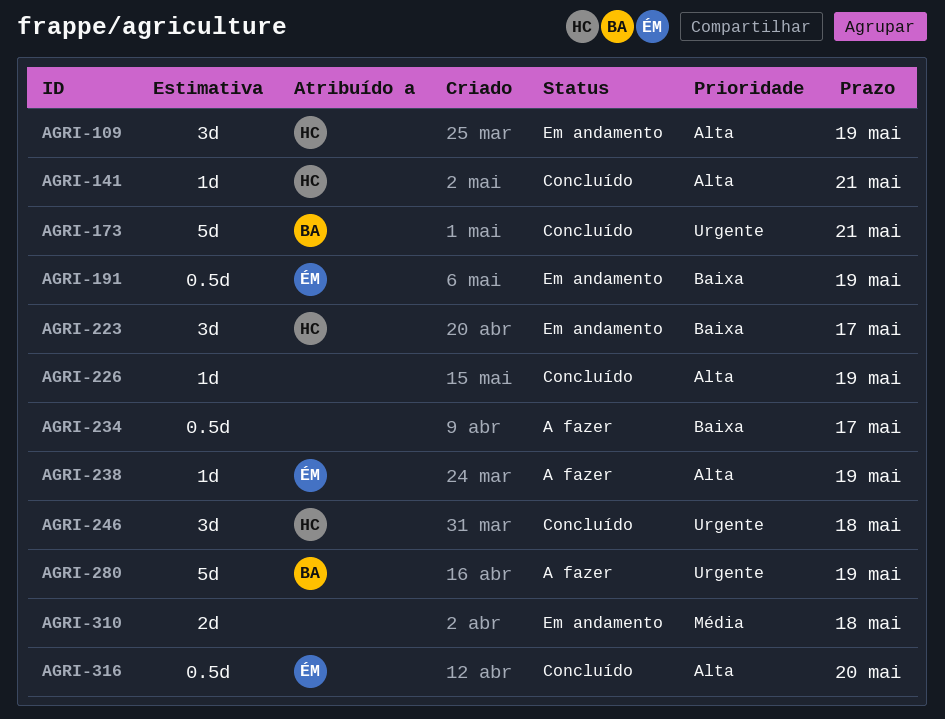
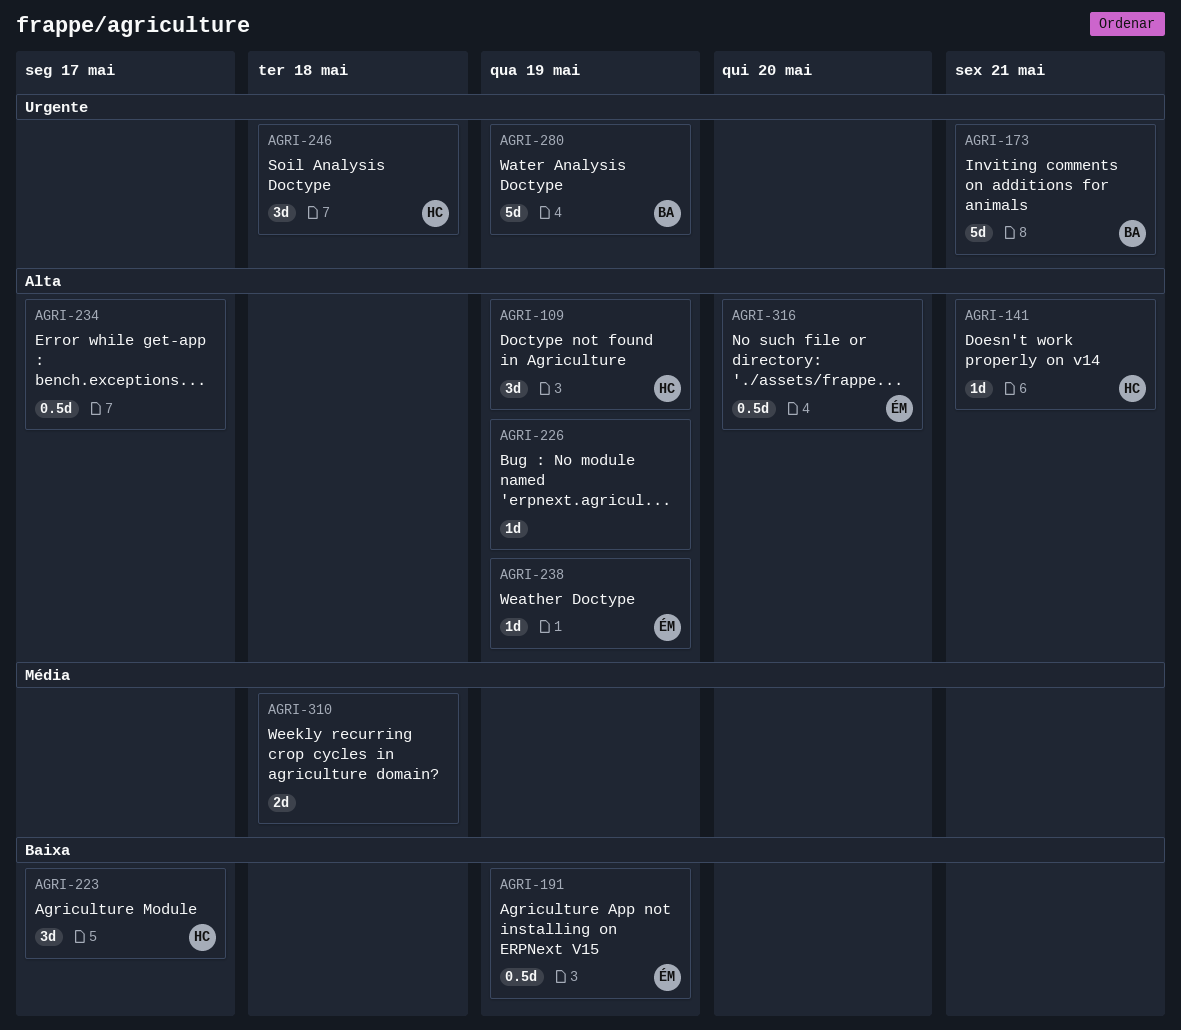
AGRI-234, priority: Baixa -> Alta

